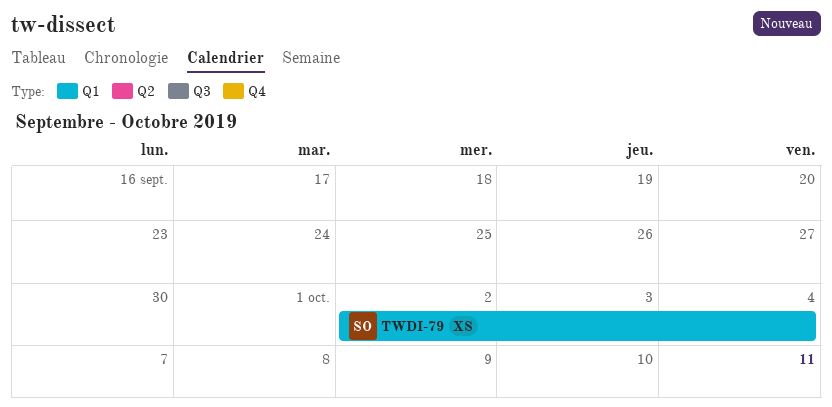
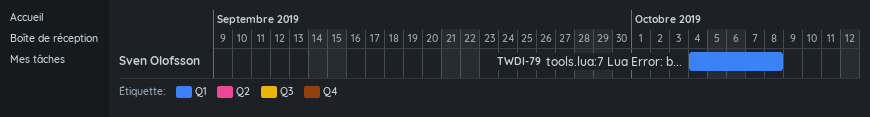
TWDI-79, start: Oct 2 -> Oct 4
TWDI-79, due: Oct 4 -> Oct 8

